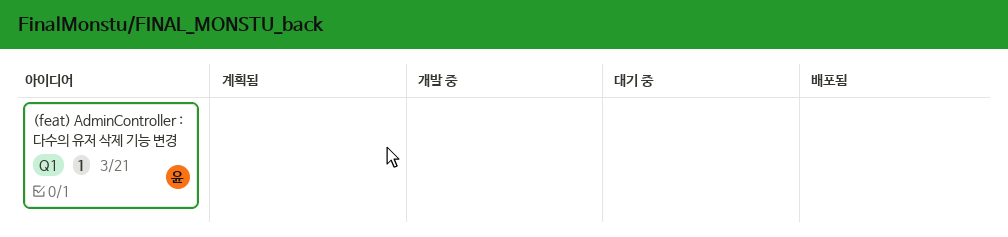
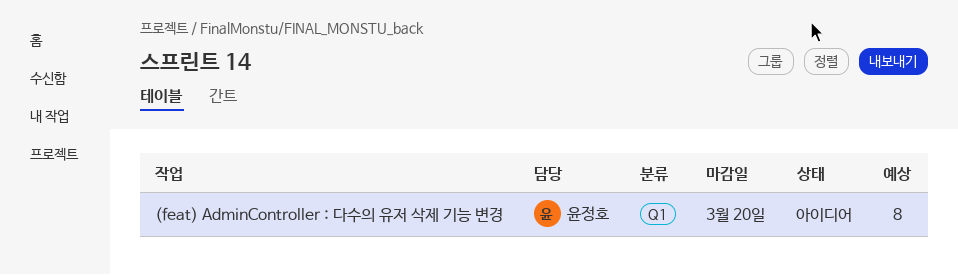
(feat) AdminController : 다수의 유저 삭제 기능 변경, estimate: 1 -> 8
(feat) AdminController : 다수의 유저 삭제 기능 변경, due: Mar 21 -> Mar 20

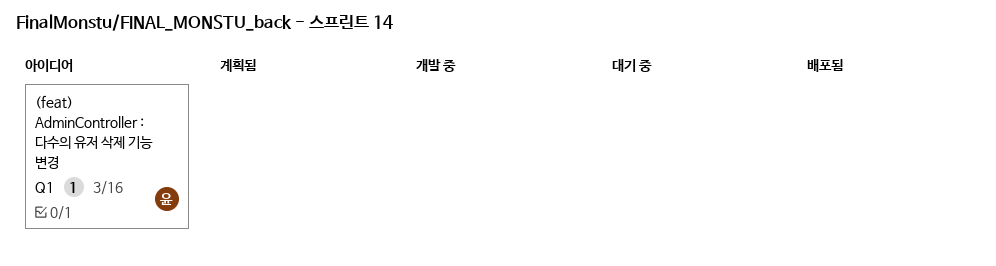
(feat) AdminController : 다수의 유저 삭제 기능 변경, estimate: 8 -> 1
(feat) AdminController : 다수의 유저 삭제 기능 변경, due: Mar 20 -> Mar 16

